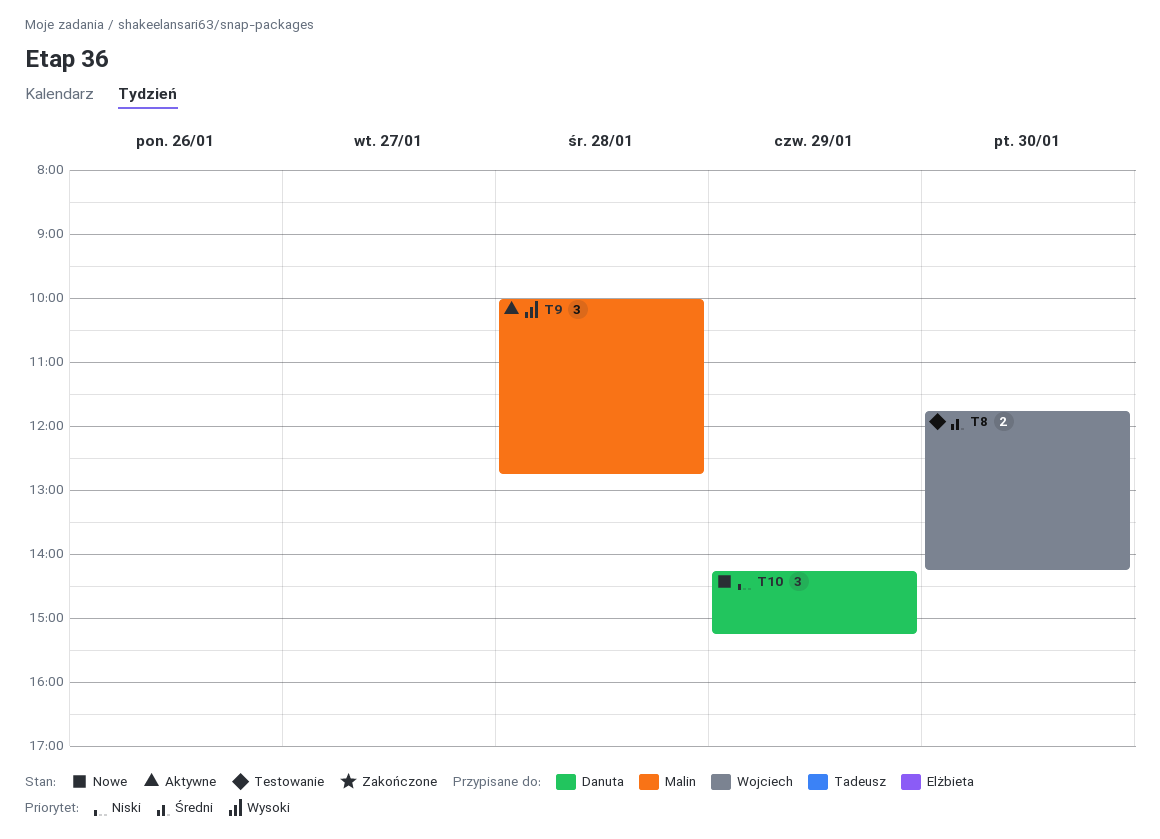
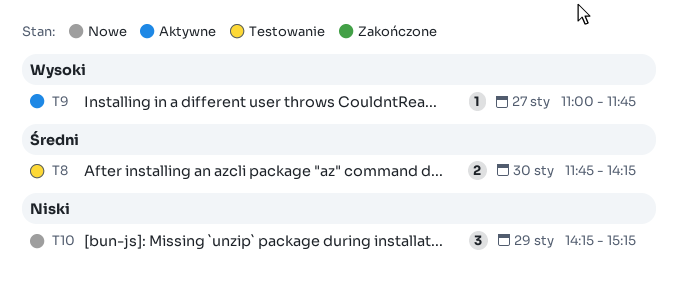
T9, estimate: 3 -> 1
T9, day: Jan 28 -> Jan 27
T9, begins: 10:00 -> 11:00
T9, ends: 12:45 -> 11:45

